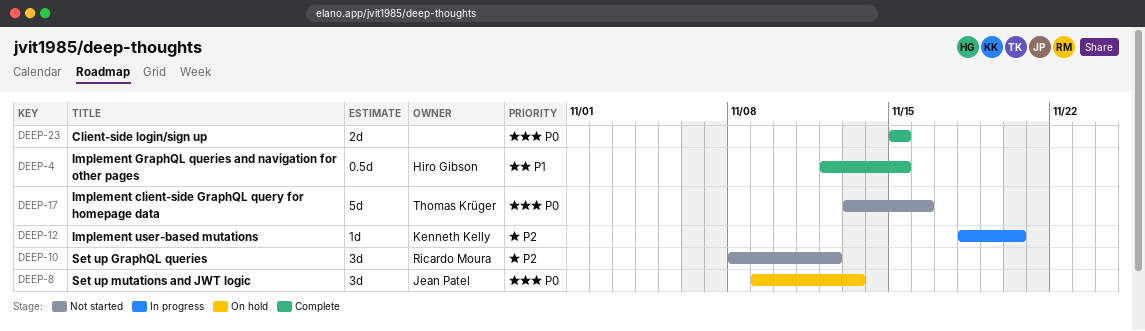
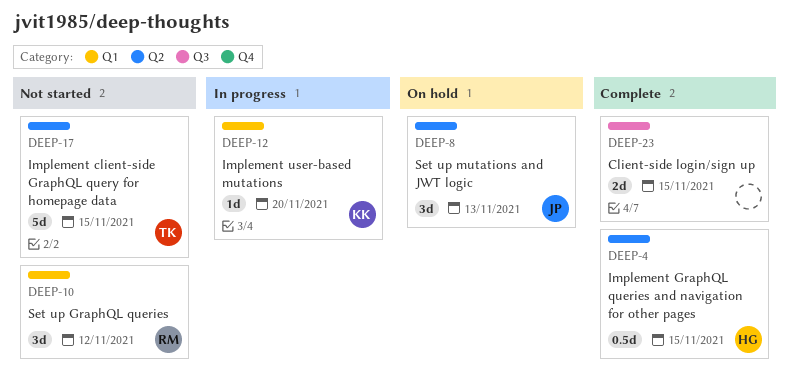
DEEP-17, due: Nov 16 -> Nov 15

